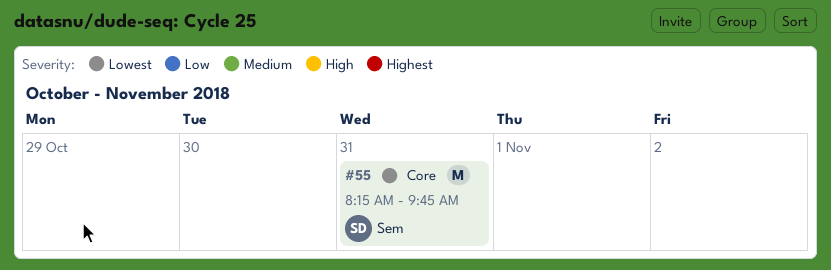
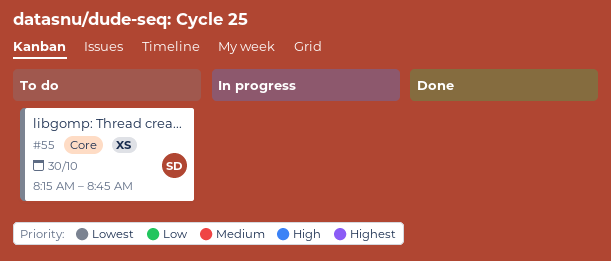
#55, estimate: M -> XS
#55, day: Oct 31 -> Oct 30
#55, ends: 09:45 -> 08:45

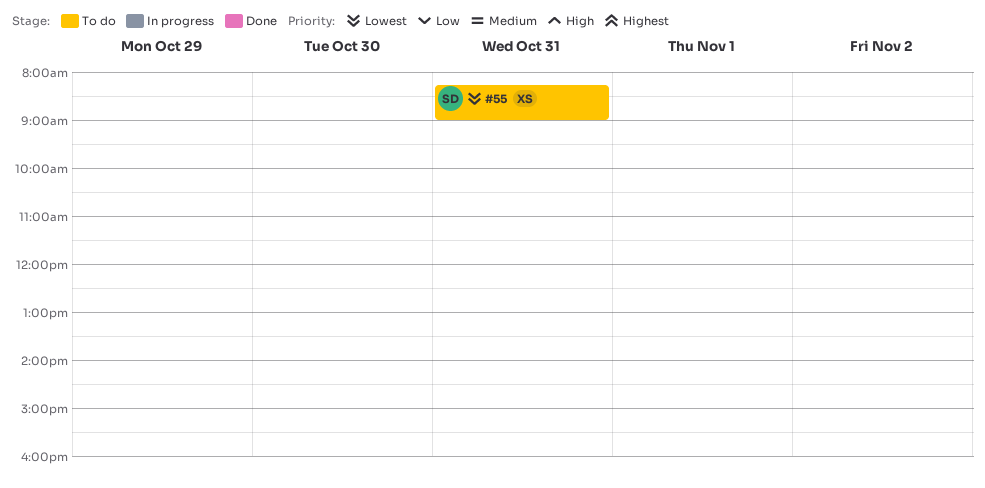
#55, day: Oct 30 -> Oct 31
#55, ends: 08:45 -> 09:00

